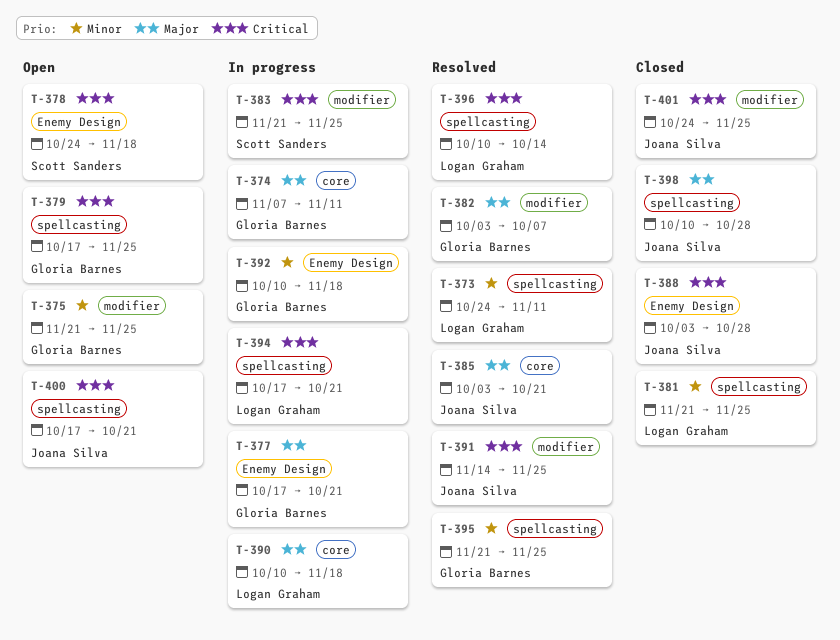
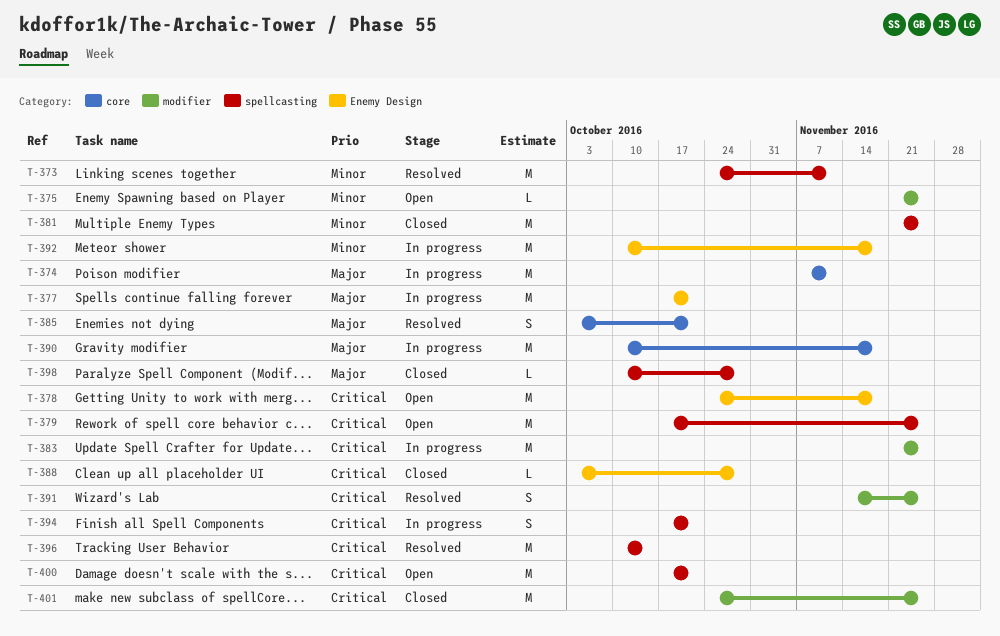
T-382: present -> none
T-395: present -> none

